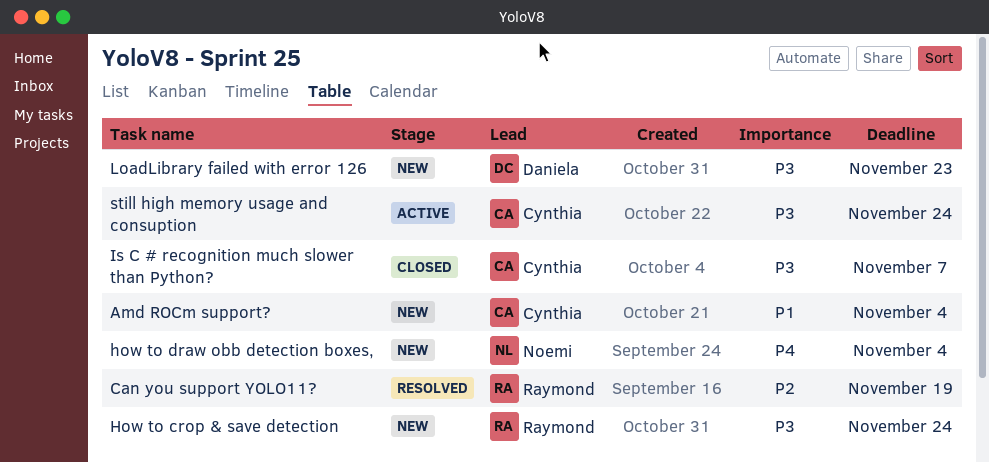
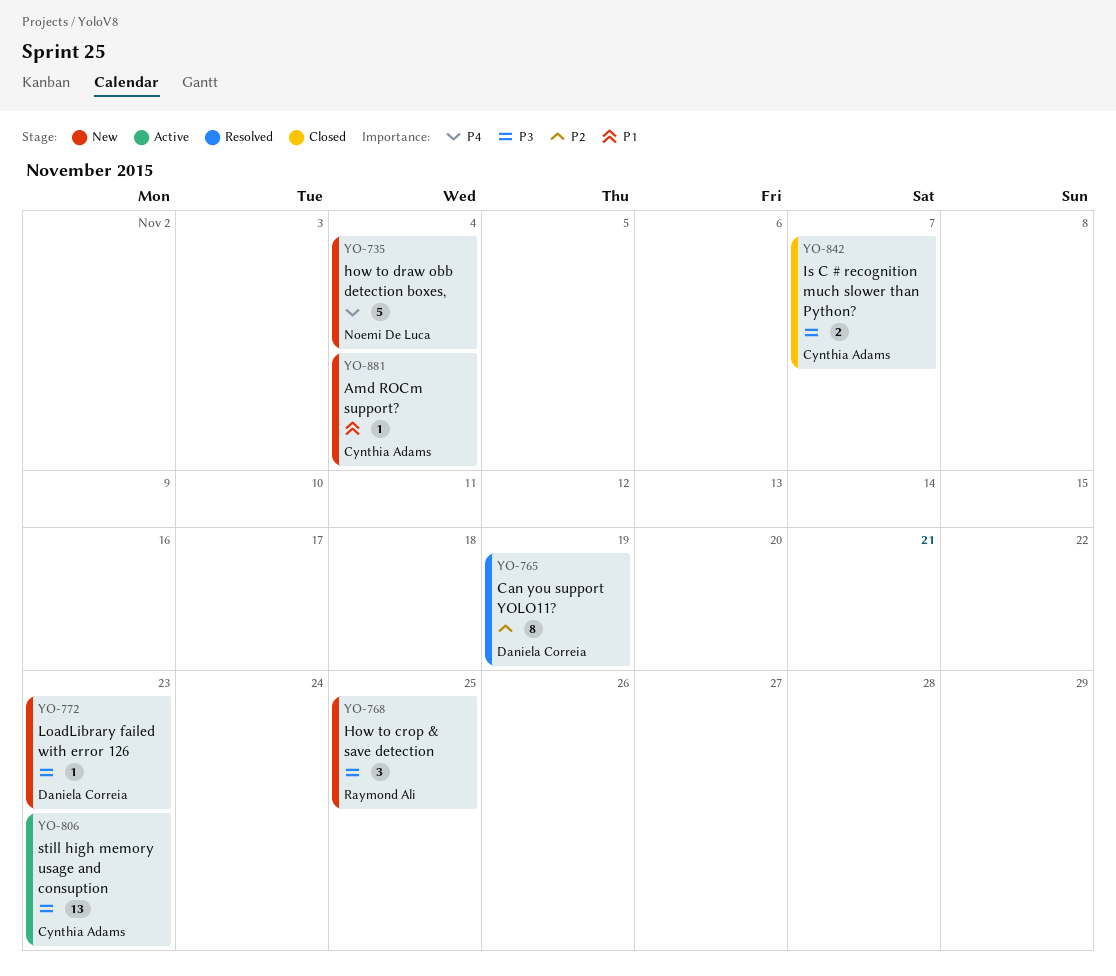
Can you support YOLO11?, owner: Raymond Ali -> Daniela Correia
How to crop & save detection, due: Nov 24 -> Nov 25
still high memory usage and consuption, due: Nov 24 -> Nov 23

